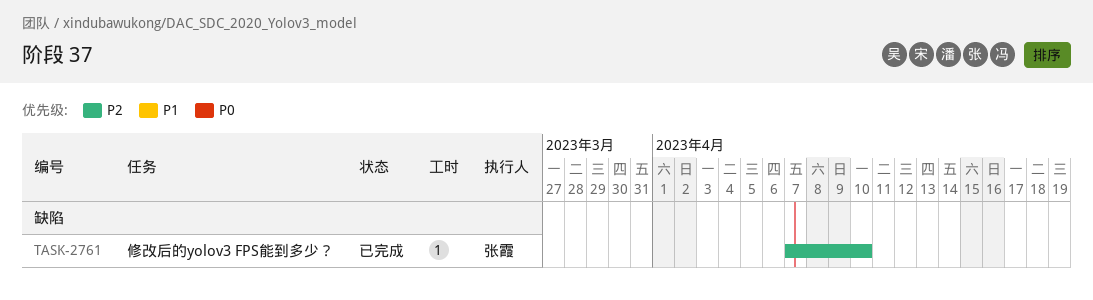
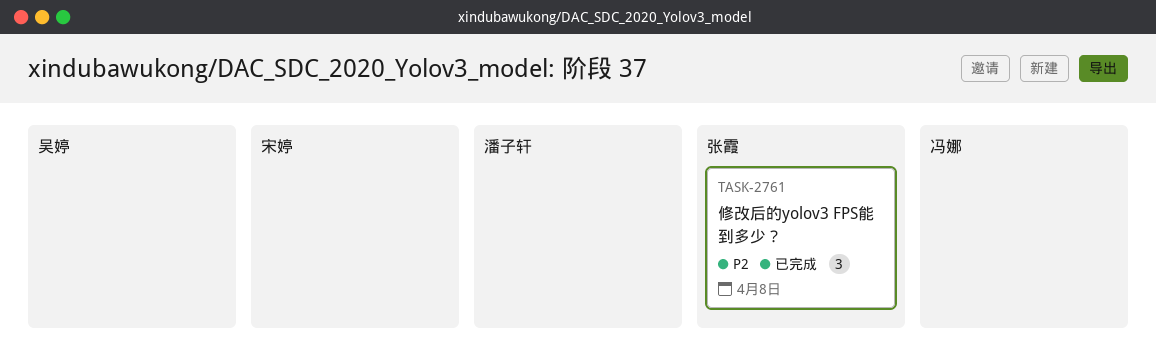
TASK-2761, estimate: 1 -> 3
TASK-2761, due: Apr 10 -> Apr 8

